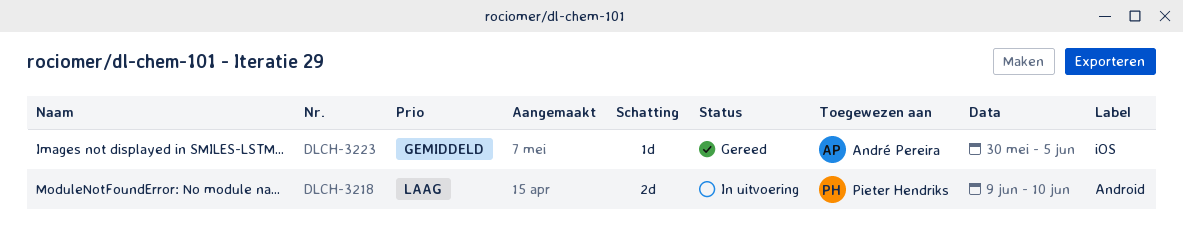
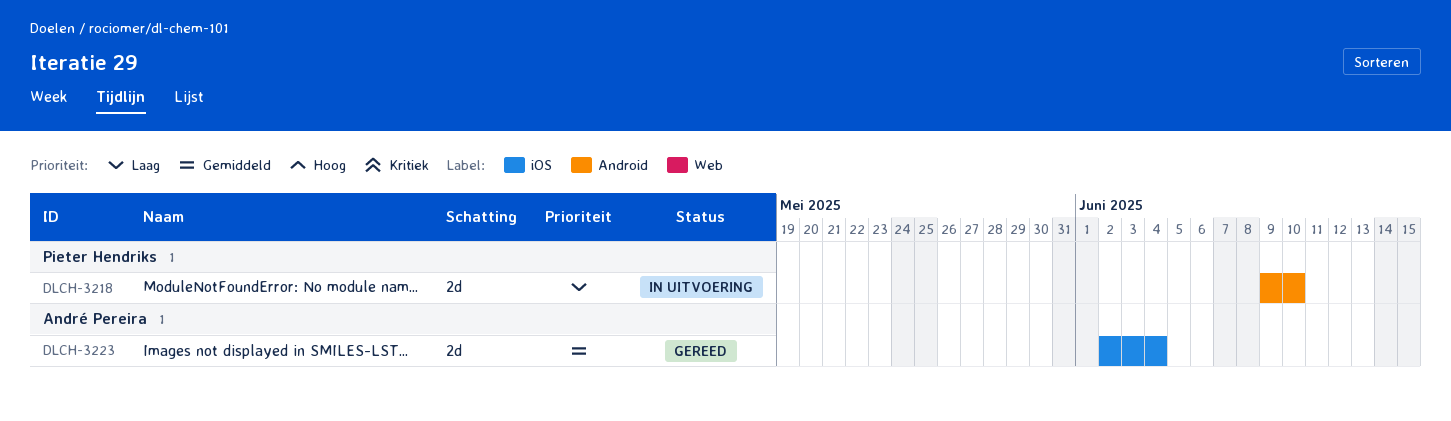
DLCH-3223, estimate: 1d -> 2d
DLCH-3223, start: May 30 -> Jun 2
DLCH-3223, due: Jun 5 -> Jun 4

